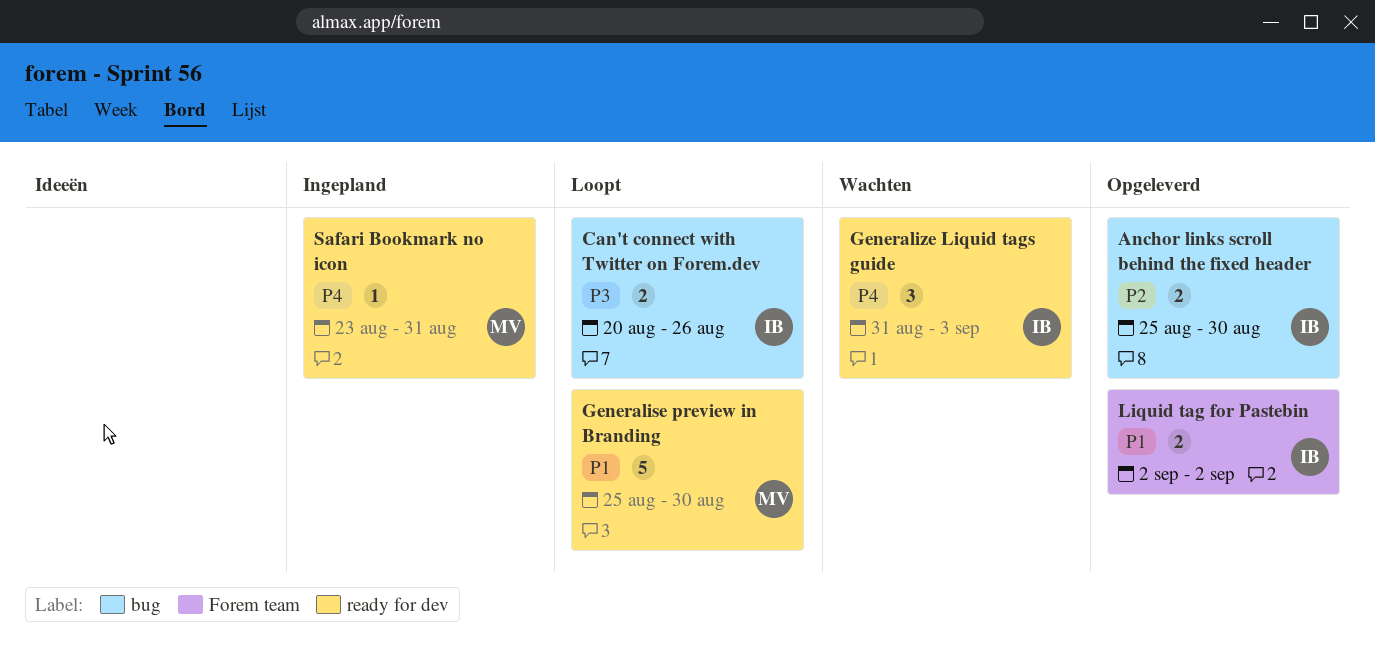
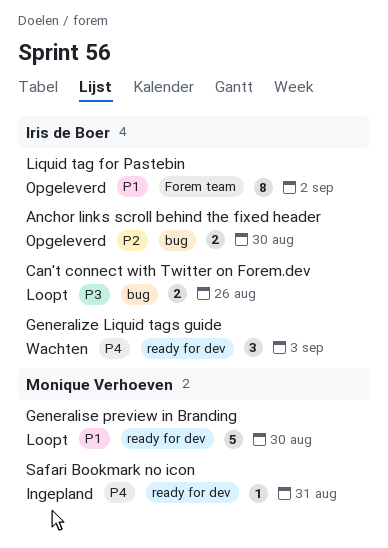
Liquid tag for Pastebin, estimate: 2 -> 8

